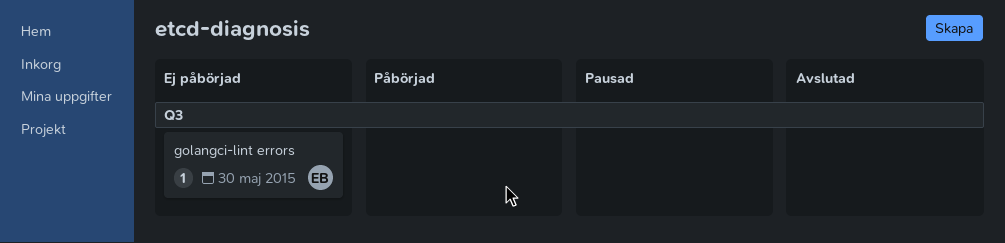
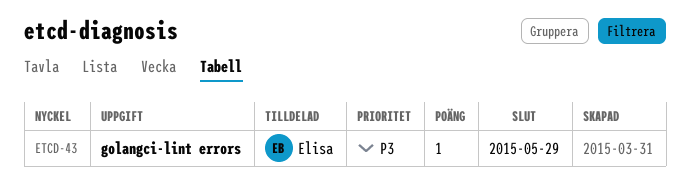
golangci-lint errors, due: May 30 -> May 29

